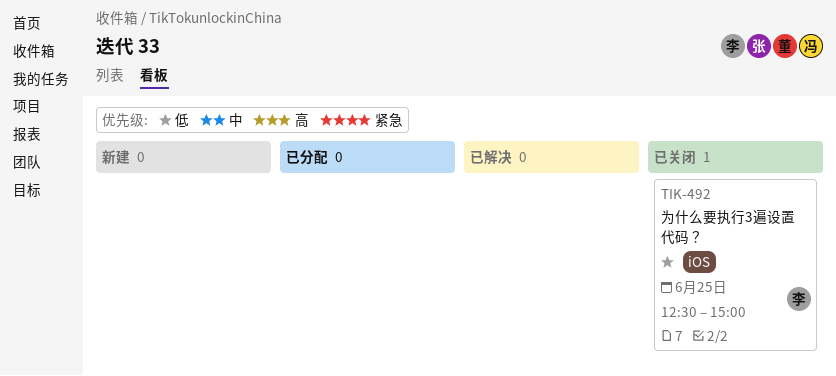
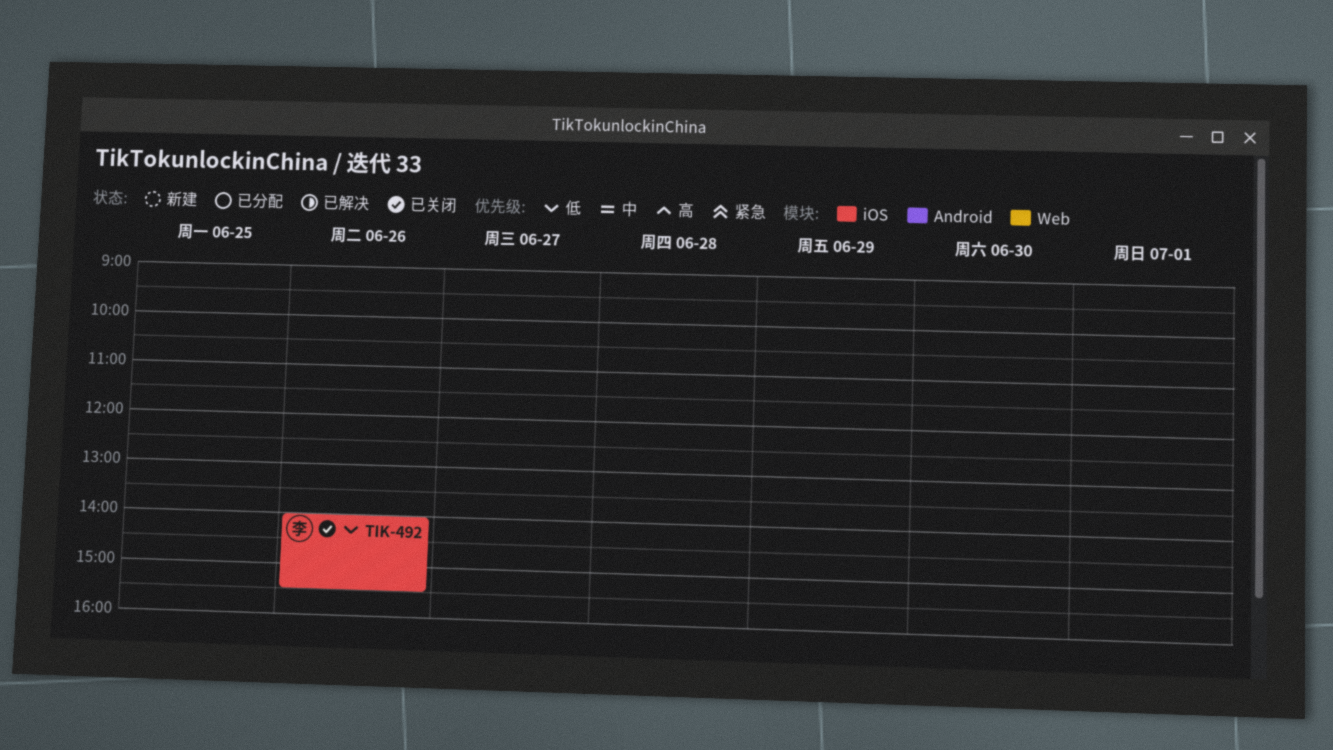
TIK-492, day: Jun 25 -> Jun 26
TIK-492, begins: 12:30 -> 14:00
TIK-492, ends: 15:00 -> 15:30

